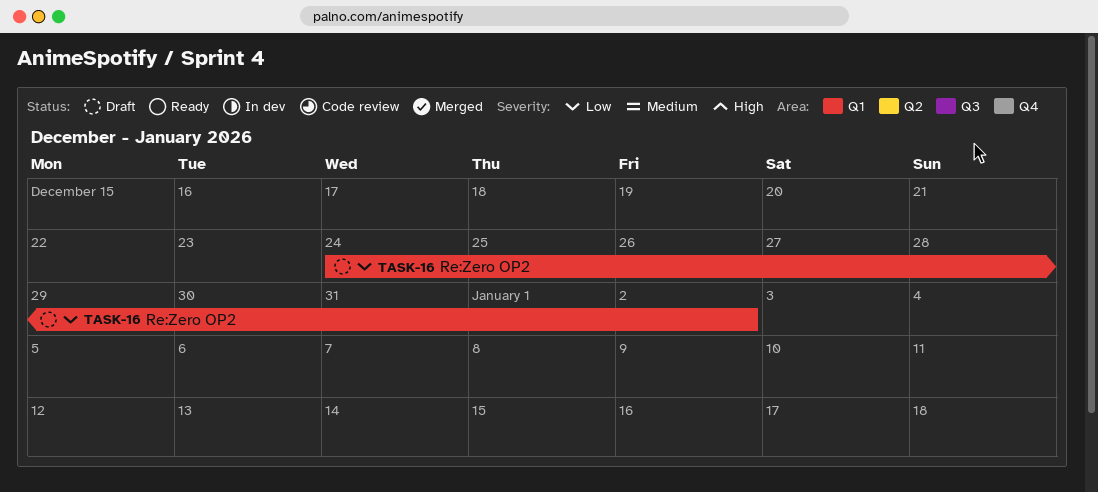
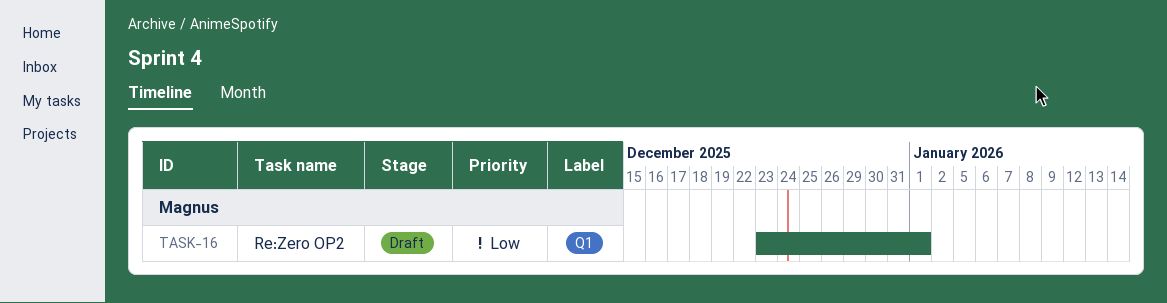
TASK-16, start: Dec 24 -> Dec 23
TASK-16, due: Jan 2 -> Jan 1

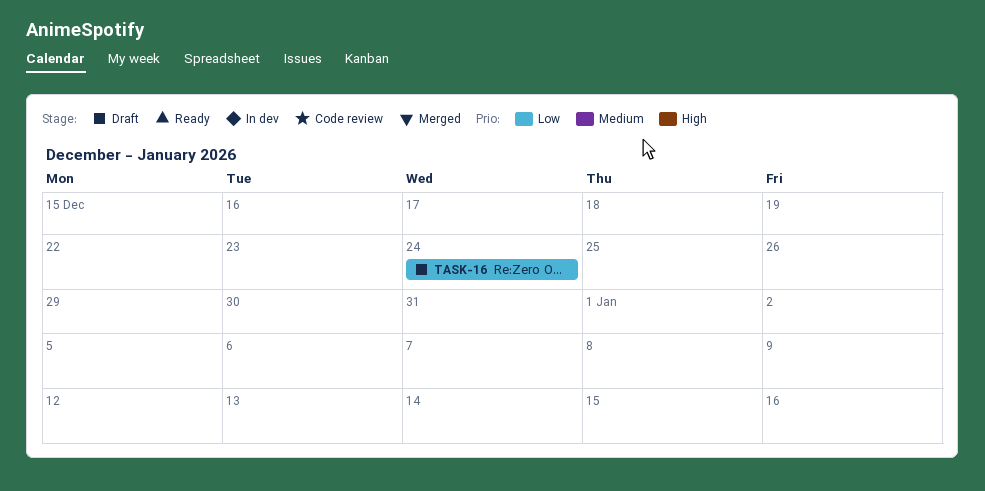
TASK-16, start: Dec 23 -> Dec 24
TASK-16, due: Jan 1 -> Dec 24

